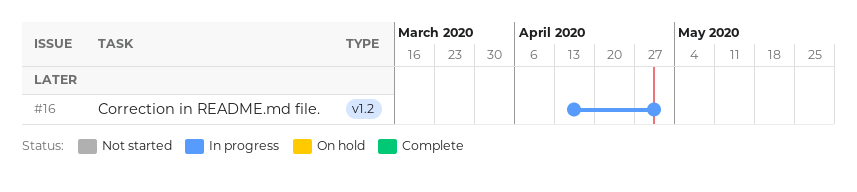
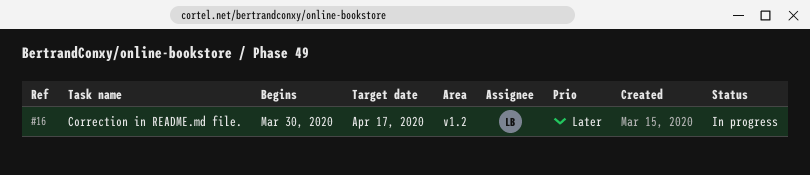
#16, start: Apr 13 -> Mar 30
#16, due: May 1 -> Apr 17

